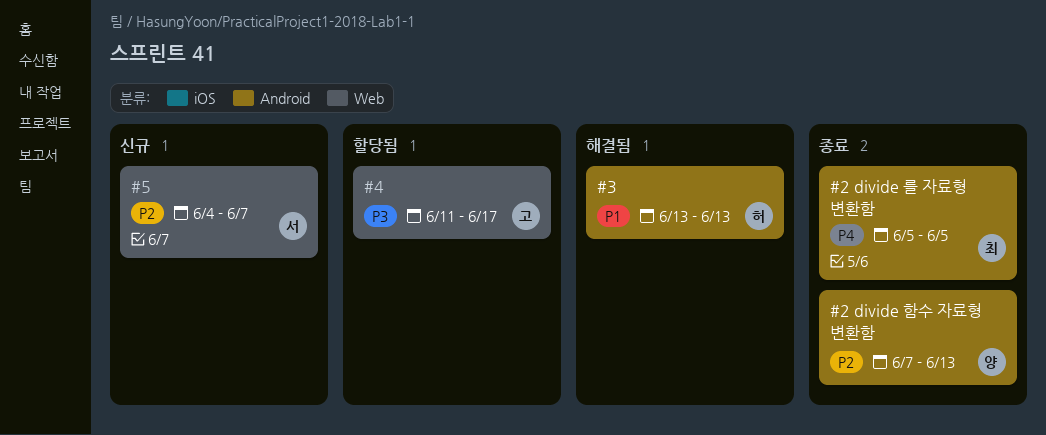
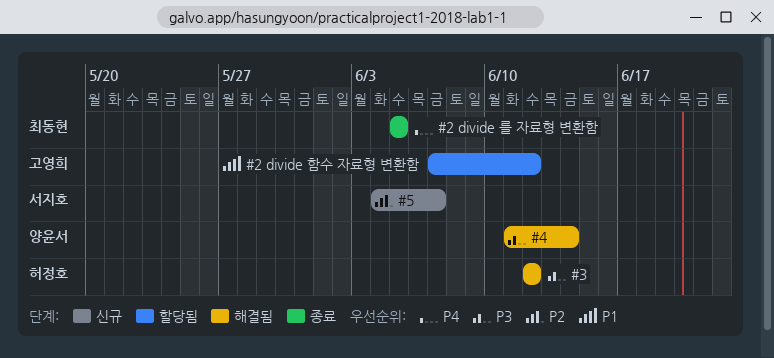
#2 divide 함수 자료형 변환함, status: 종료 -> 할당됨
#2 divide 함수 자료형 변환함, owner: 양윤서 -> 고영희
#2 divide 함수 자료형 변환함, priority: P2 -> P1
#2 divide 함수 자료형 변환함, due: Jun 13 -> Jun 12
#3, priority: P1 -> P3
#3, start: Jun 13 -> Jun 12
#3, due: Jun 13 -> Jun 12
#4, status: 할당됨 -> 해결됨
#4, owner: 고영희 -> 양윤서
#4, due: Jun 17 -> Jun 14

